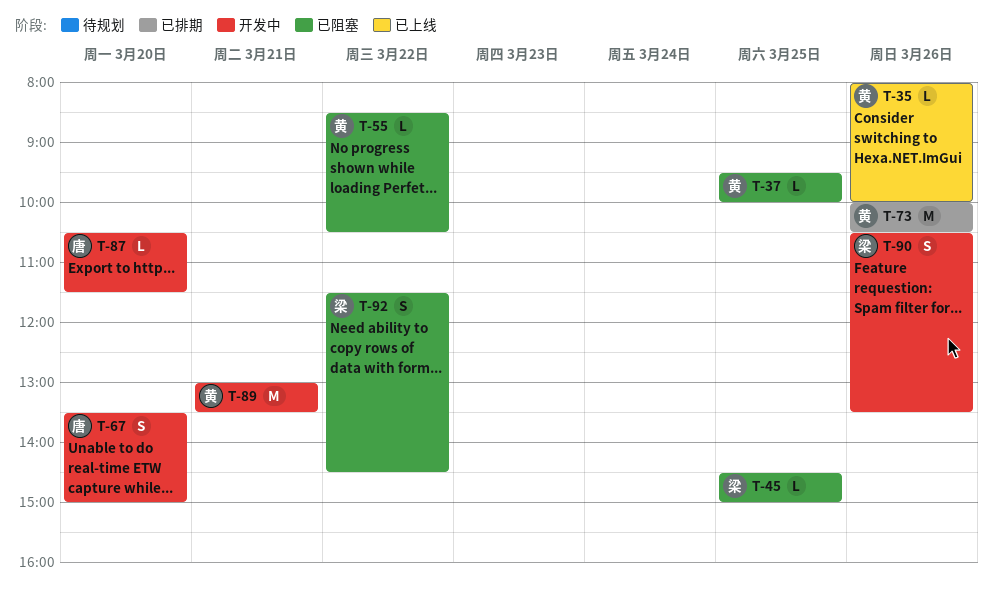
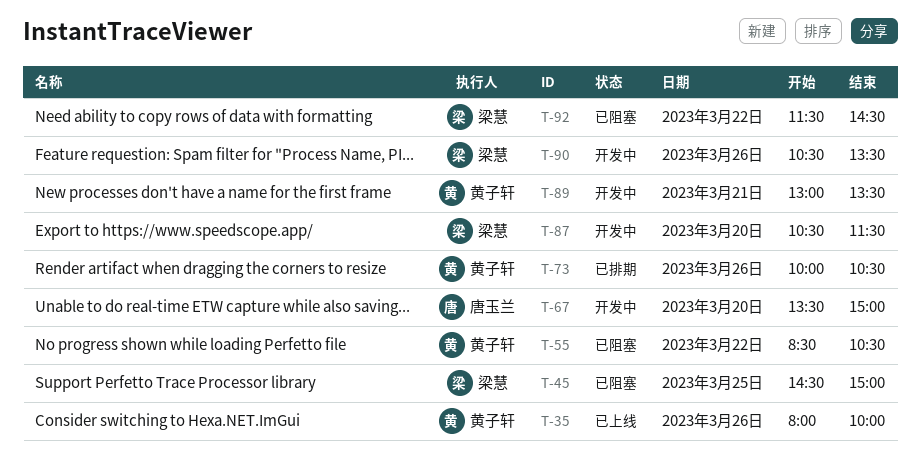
T-37: present -> none
T-87, owner: 唐玉兰 -> 梁慧

